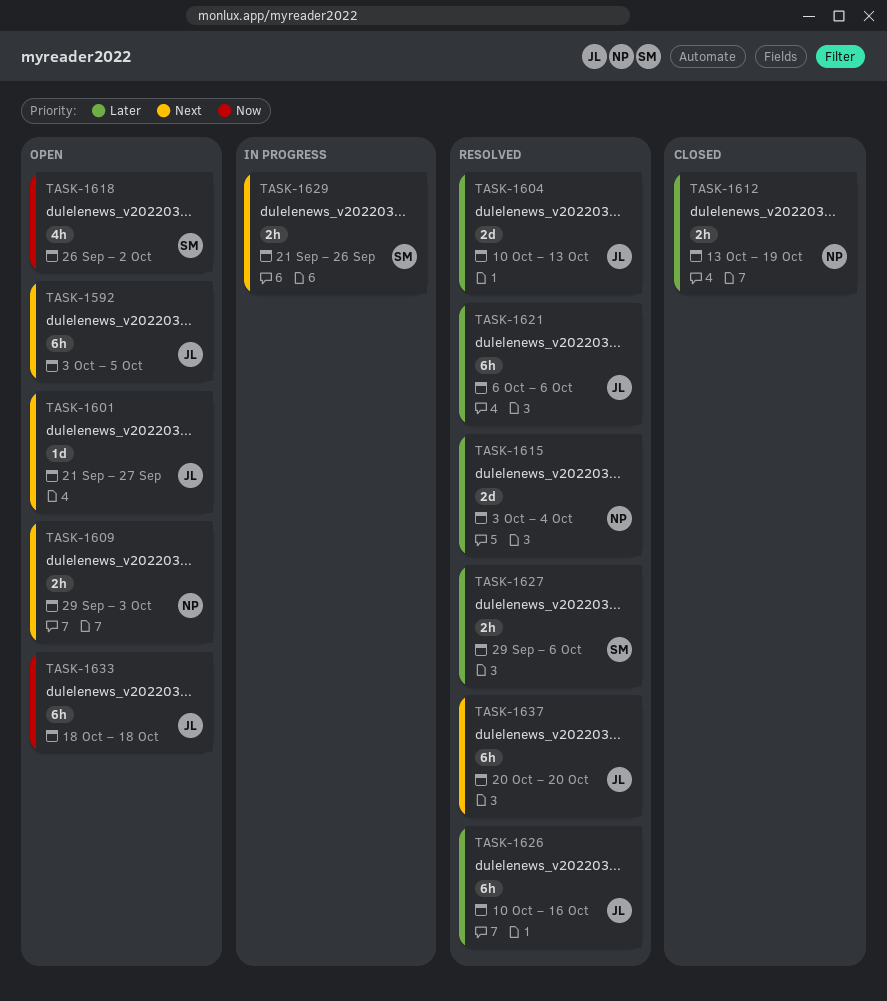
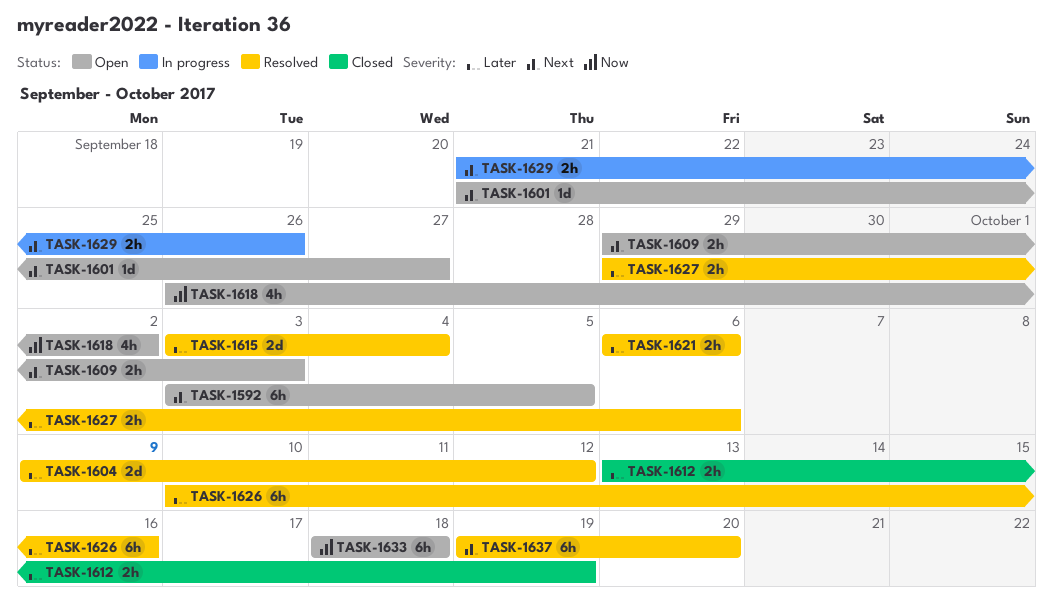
TASK-1604, start: Oct 10 -> Oct 9
TASK-1604, due: Oct 13 -> Oct 12
TASK-1621, estimate: 6h -> 2h
TASK-1637, start: Oct 20 -> Oct 19

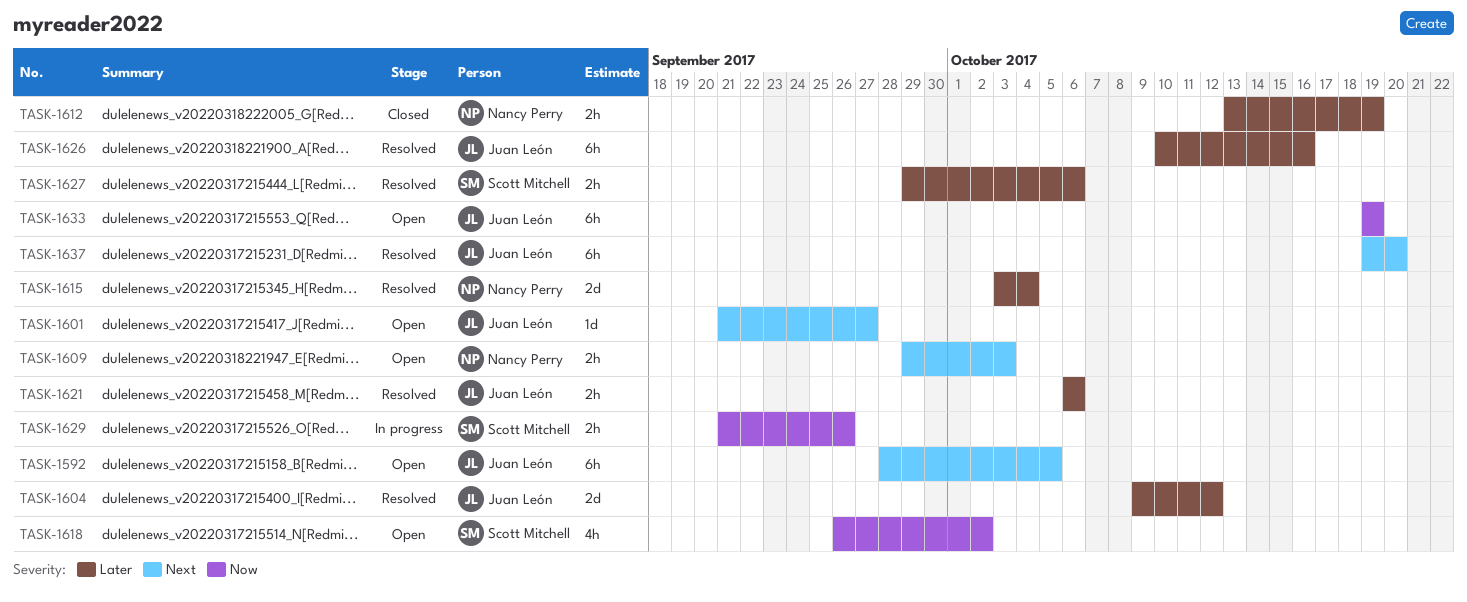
TASK-1592, start: Oct 3 -> Sep 28
TASK-1629, priority: Next -> Now
TASK-1633, start: Oct 18 -> Oct 19
TASK-1633, due: Oct 18 -> Oct 19

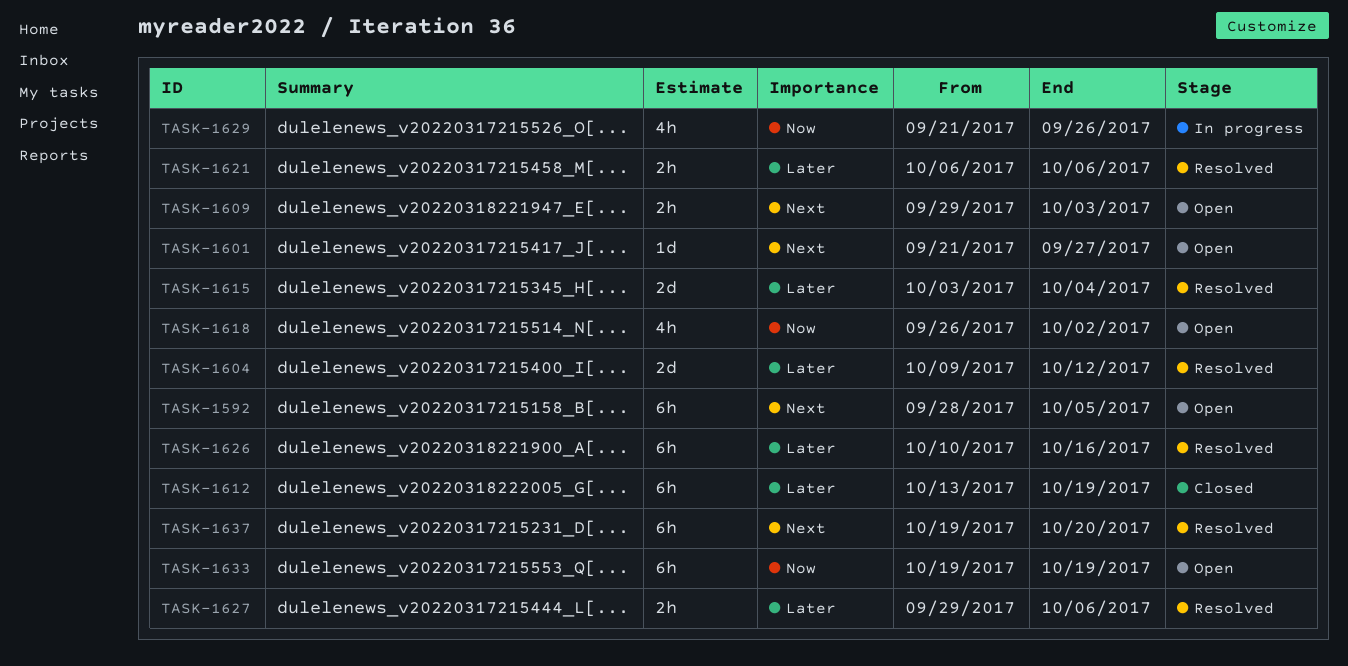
TASK-1612, estimate: 2h -> 6h
TASK-1629, estimate: 2h -> 4h

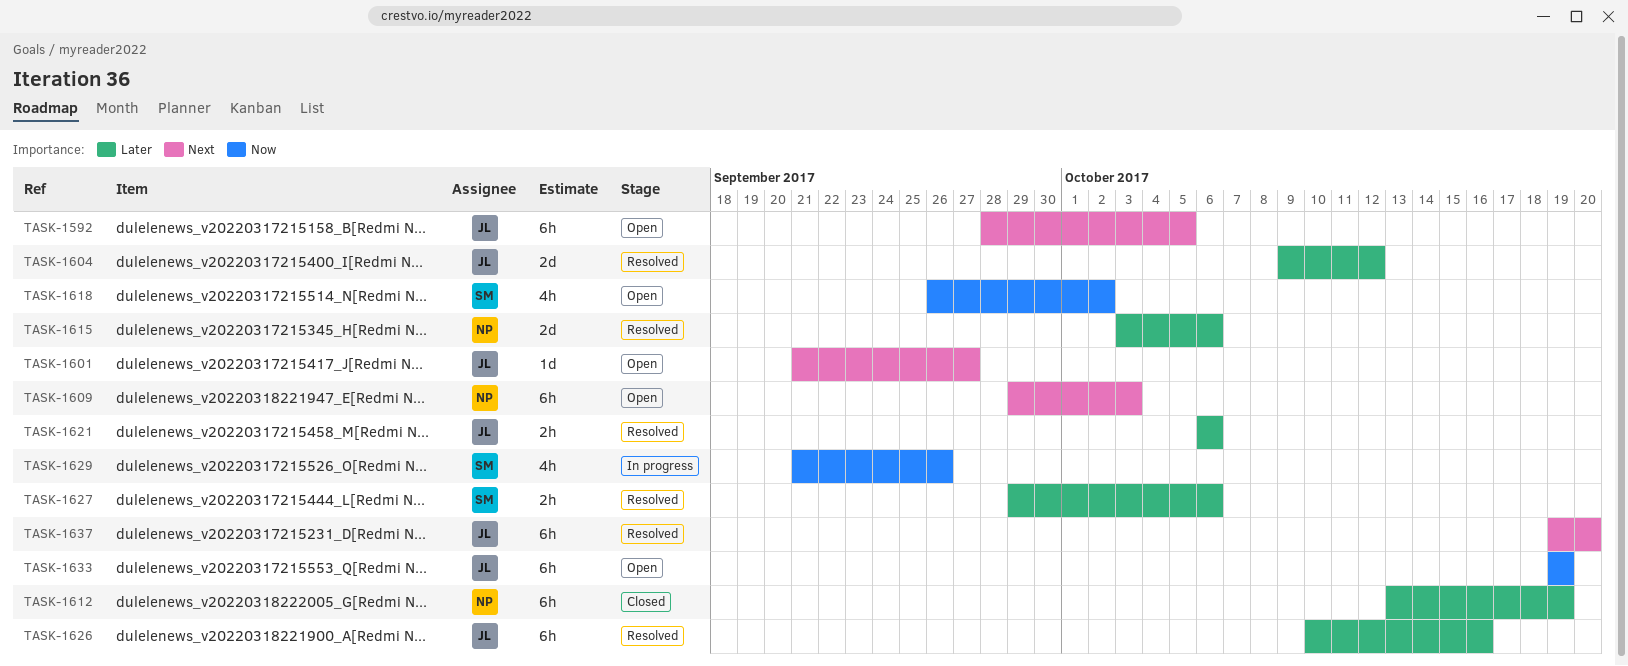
TASK-1609, estimate: 2h -> 6h
TASK-1615, due: Oct 4 -> Oct 6

